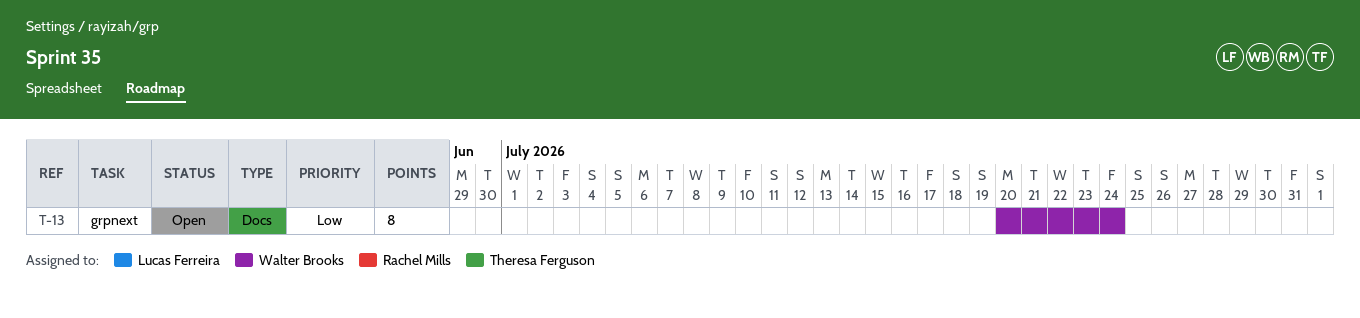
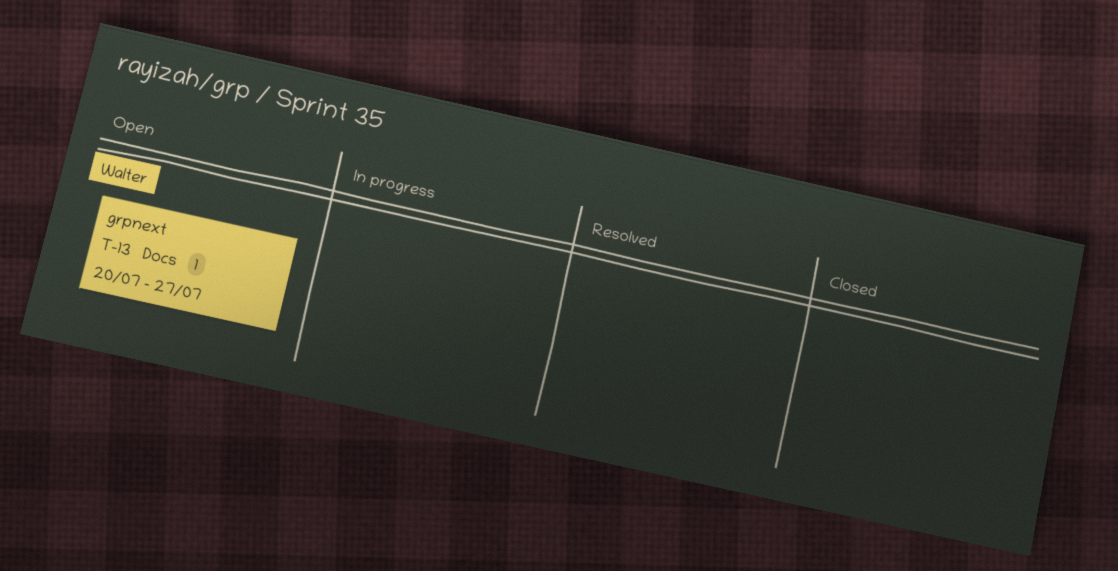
T-13, estimate: 8 -> 1
T-13, due: Jul 24 -> Jul 27

